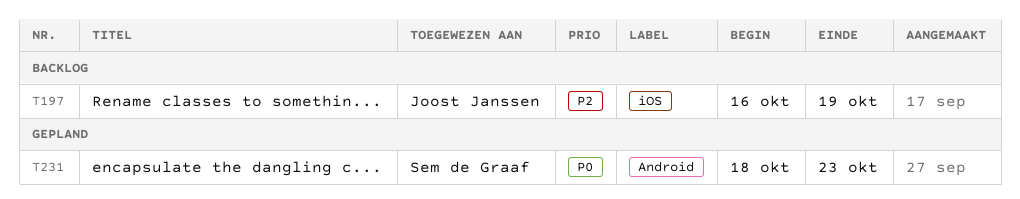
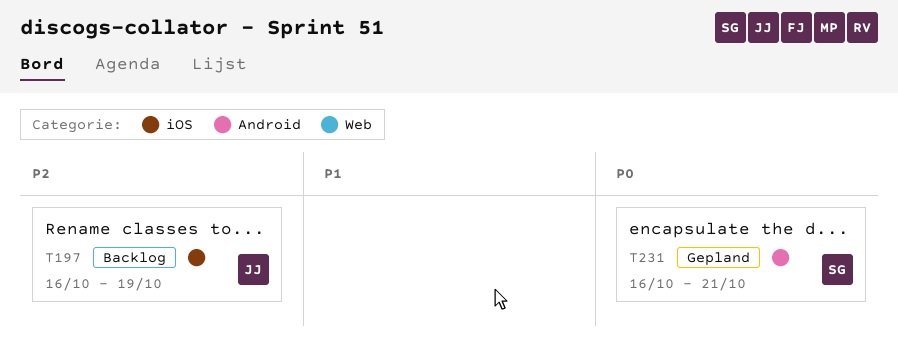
T231, start: Oct 18 -> Oct 16
T231, due: Oct 23 -> Oct 21

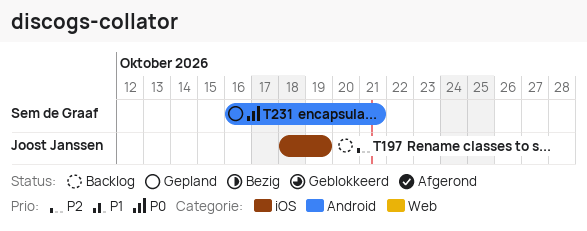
T197, start: Oct 16 -> Oct 18

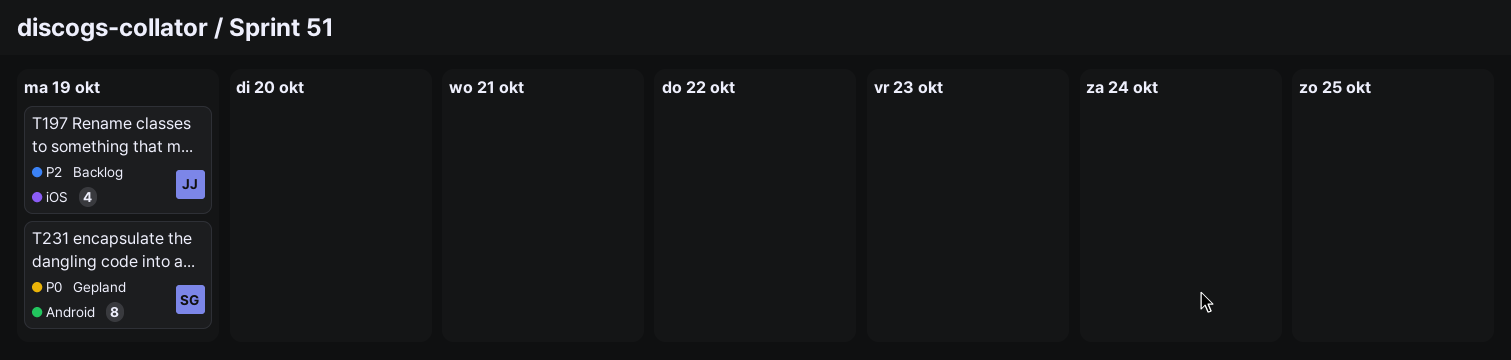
T231, due: Oct 21 -> Oct 19

